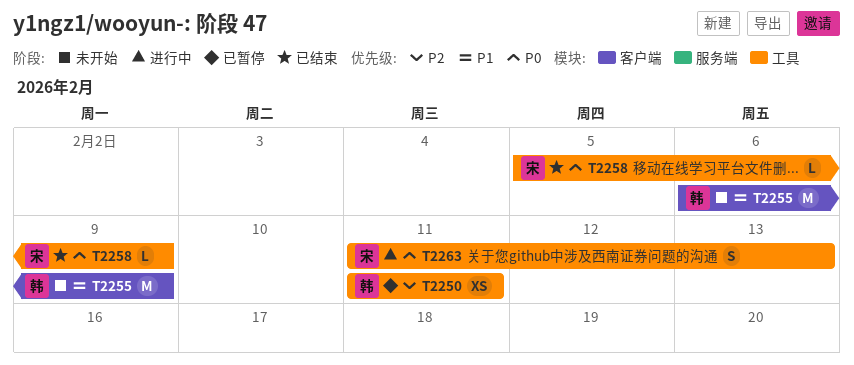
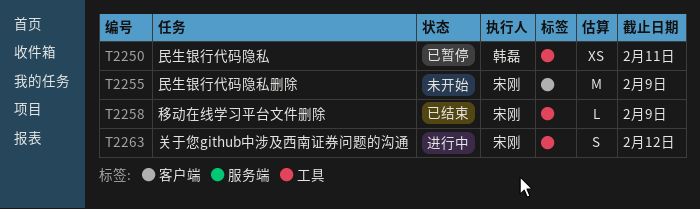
T2255, owner: 韩磊 -> 宋刚
T2263, due: Feb 13 -> Feb 12

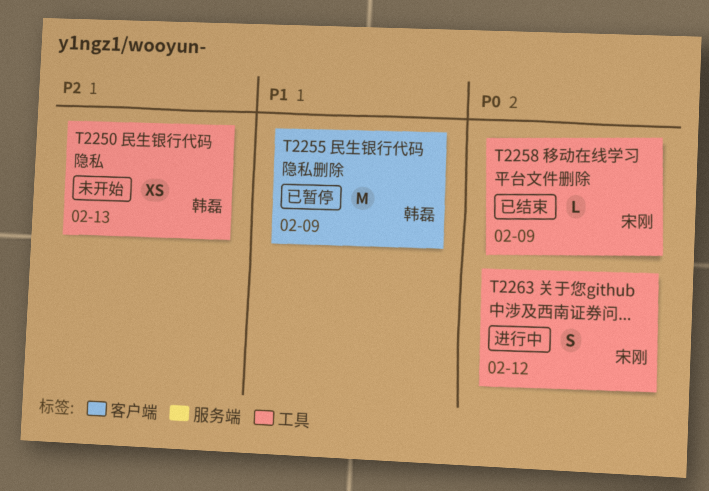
T2250, status: 已暂停 -> 未开始
T2250, due: Feb 11 -> Feb 13
T2255, status: 未开始 -> 已暂停
T2255, owner: 宋刚 -> 韩磊

